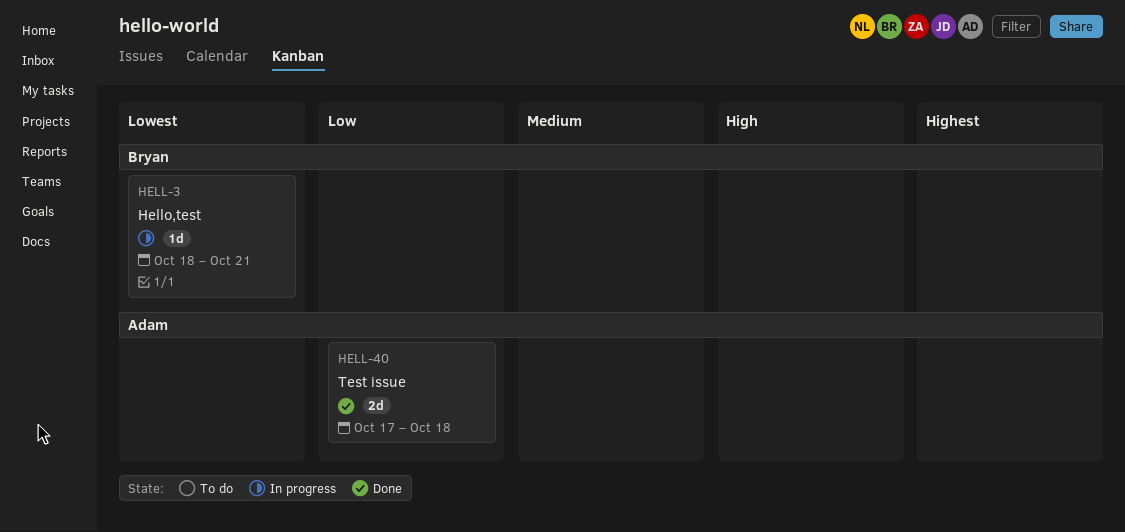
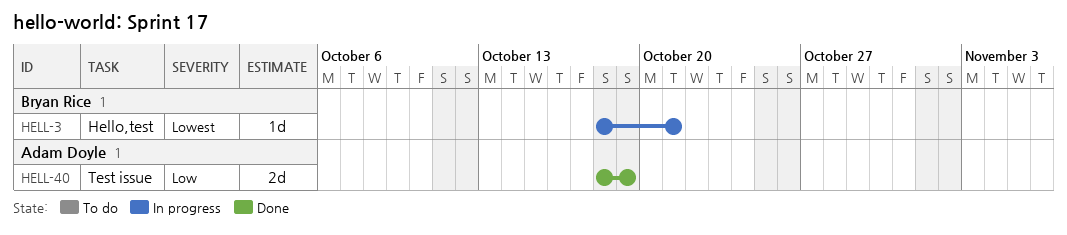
HELL-40, start: Oct 17 -> Oct 18
HELL-40, due: Oct 18 -> Oct 19

